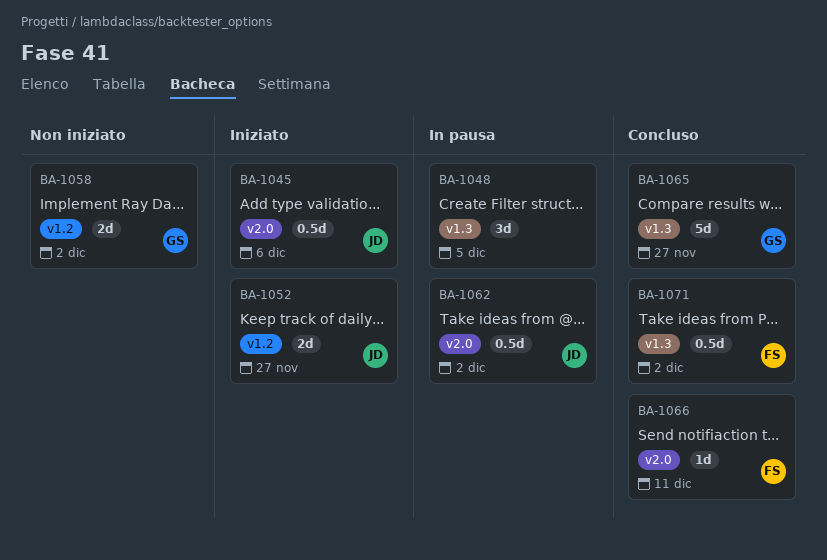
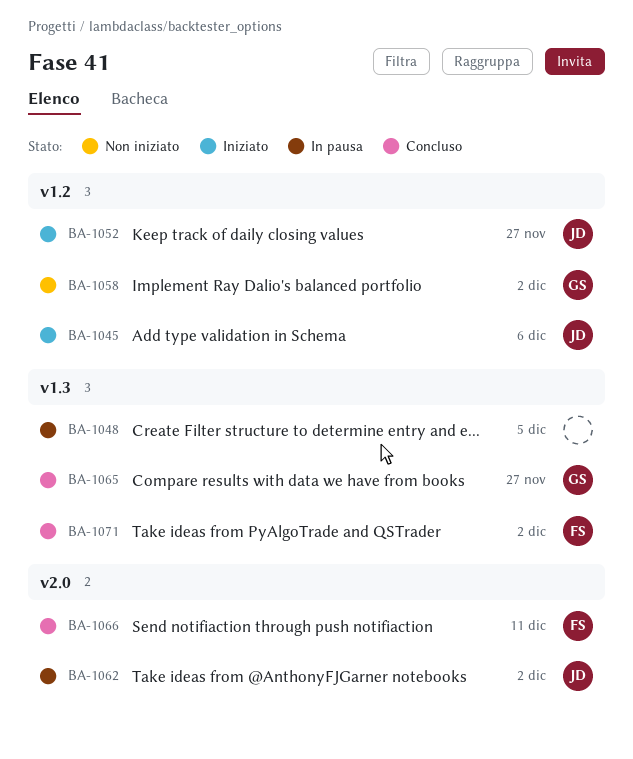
BA-1045, label: v2.0 -> v1.2

